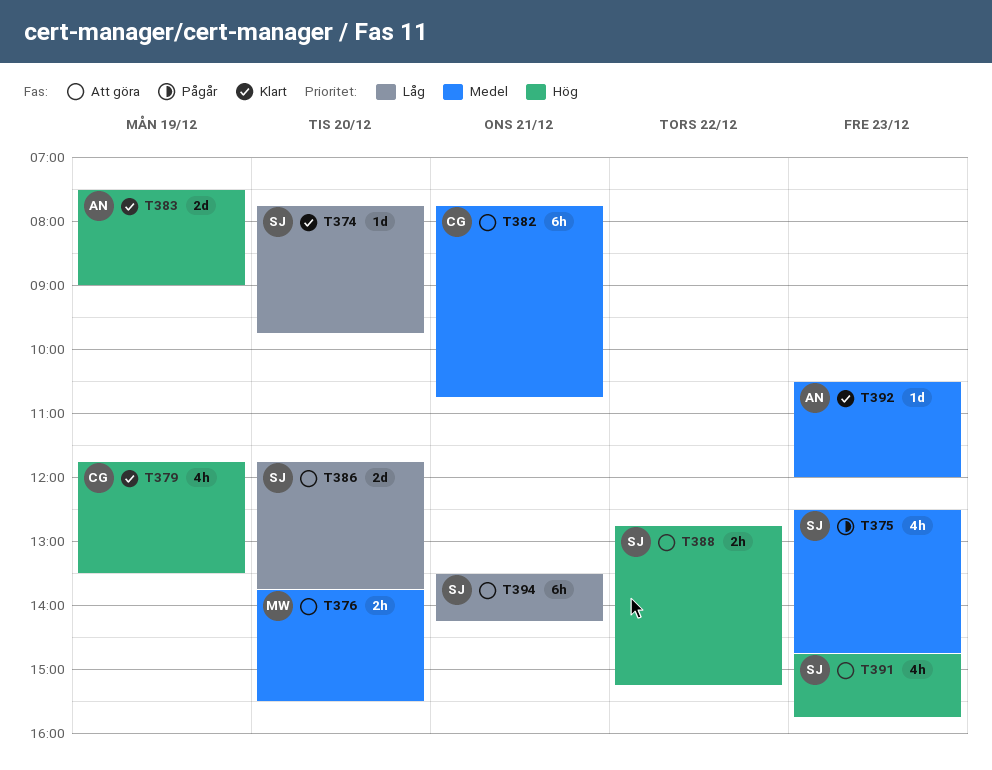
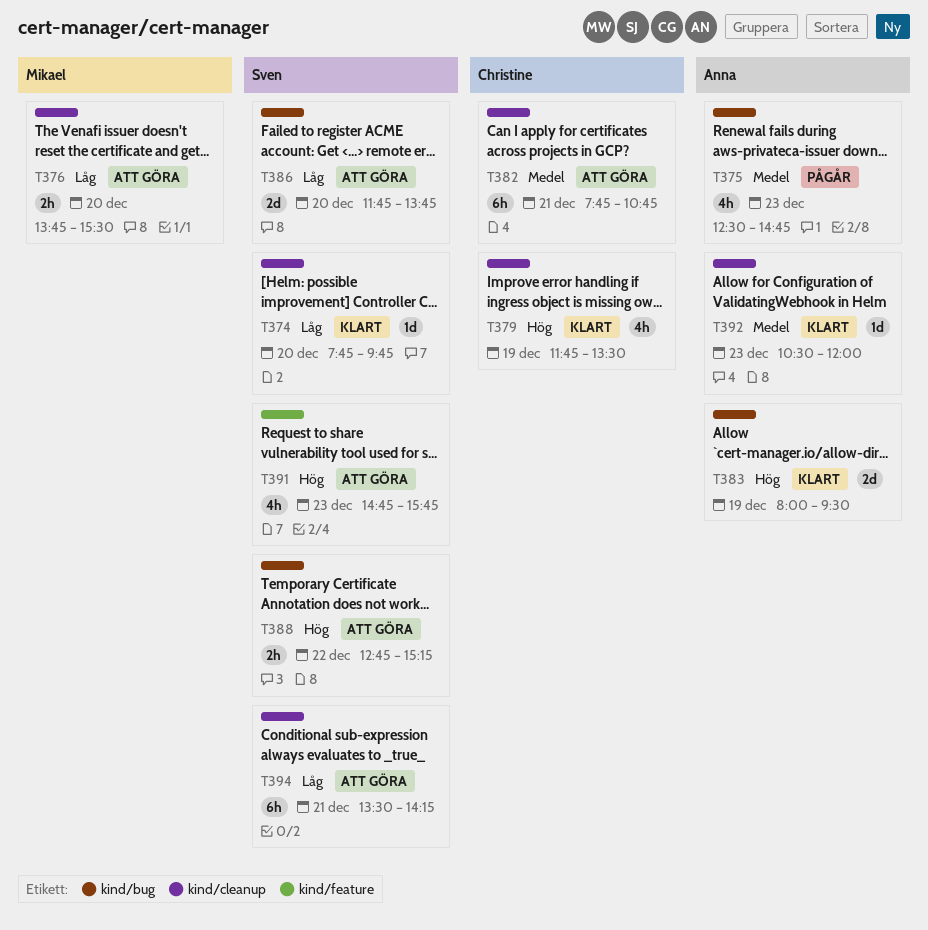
T375, owner: Sven -> Anna
T376, priority: Medel -> Låg
T383, begins: 07:30 -> 08:00
T383, ends: 09:00 -> 09:30

